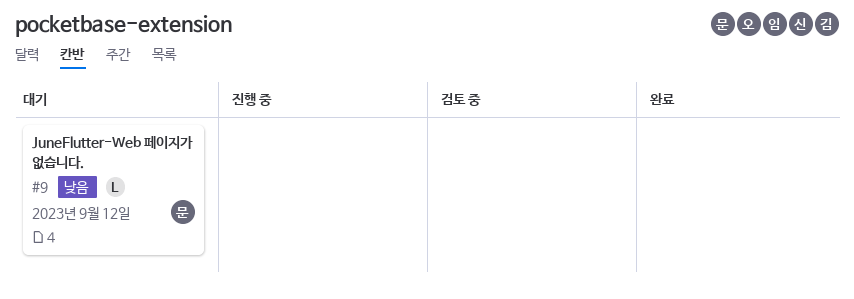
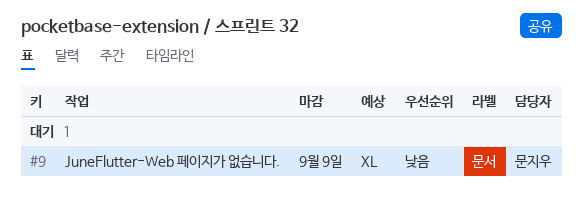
#9, estimate: L -> XL
#9, due: Sep 12 -> Sep 9

